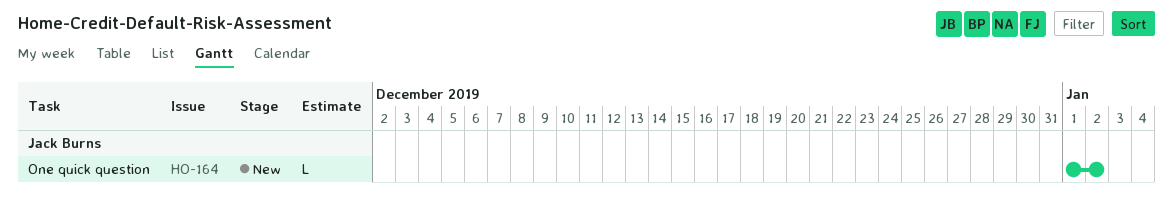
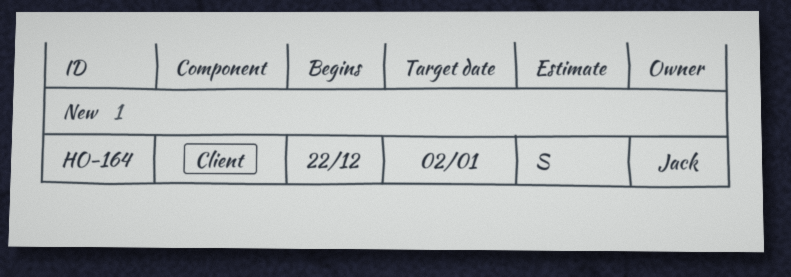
HO-164, estimate: L -> S
HO-164, start: Jan 1 -> Dec 22

